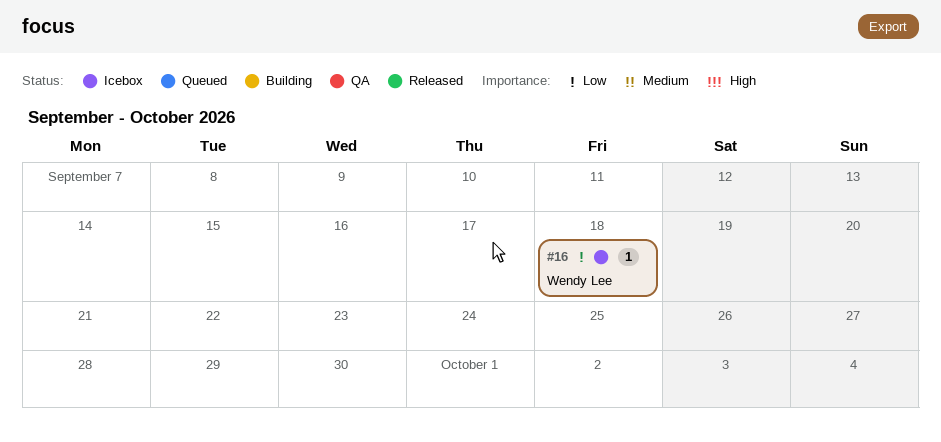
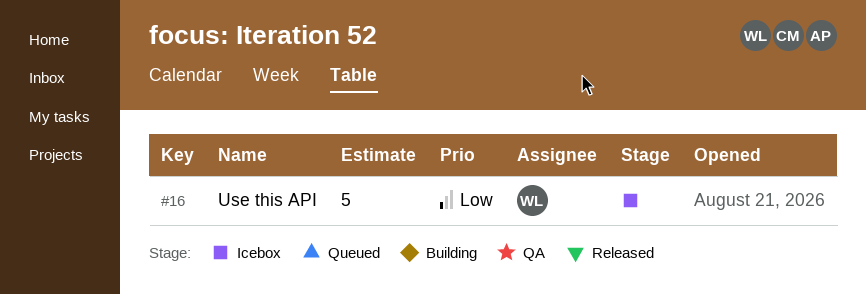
#16, estimate: 1 -> 5

